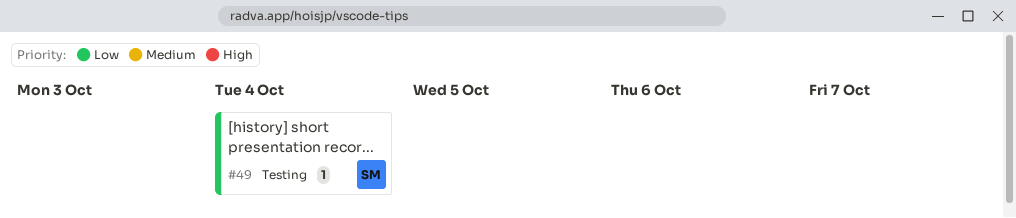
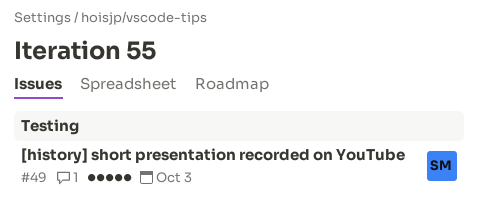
#49, estimate: 1 -> 5
#49, due: Oct 4 -> Oct 3

